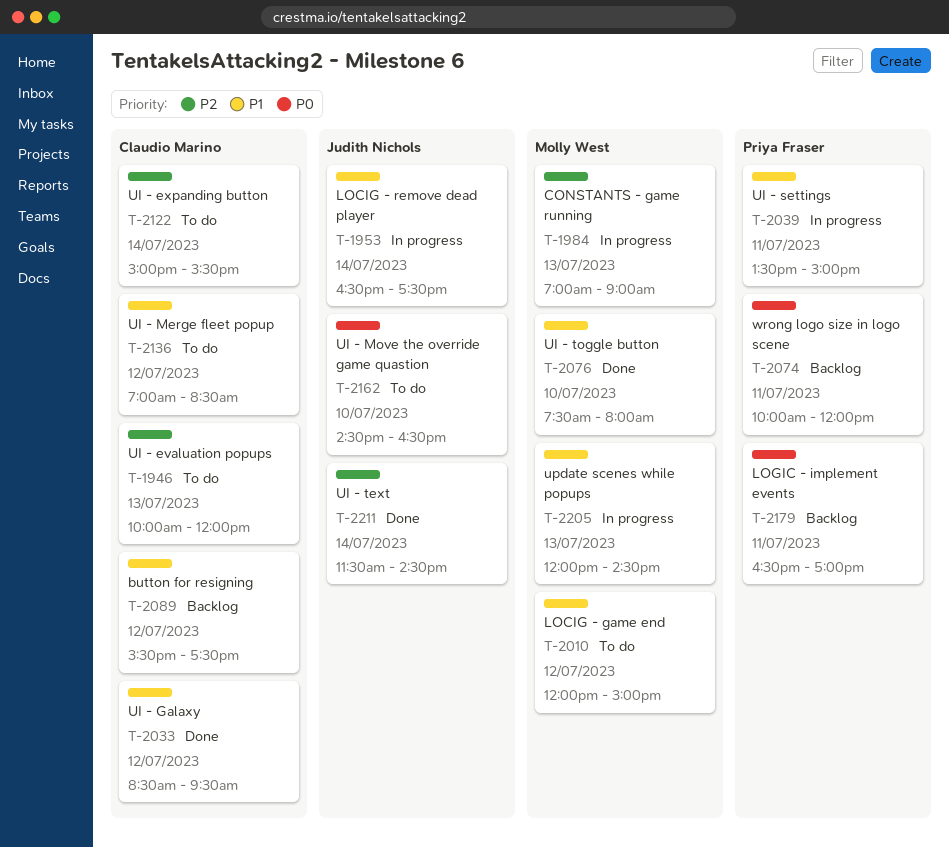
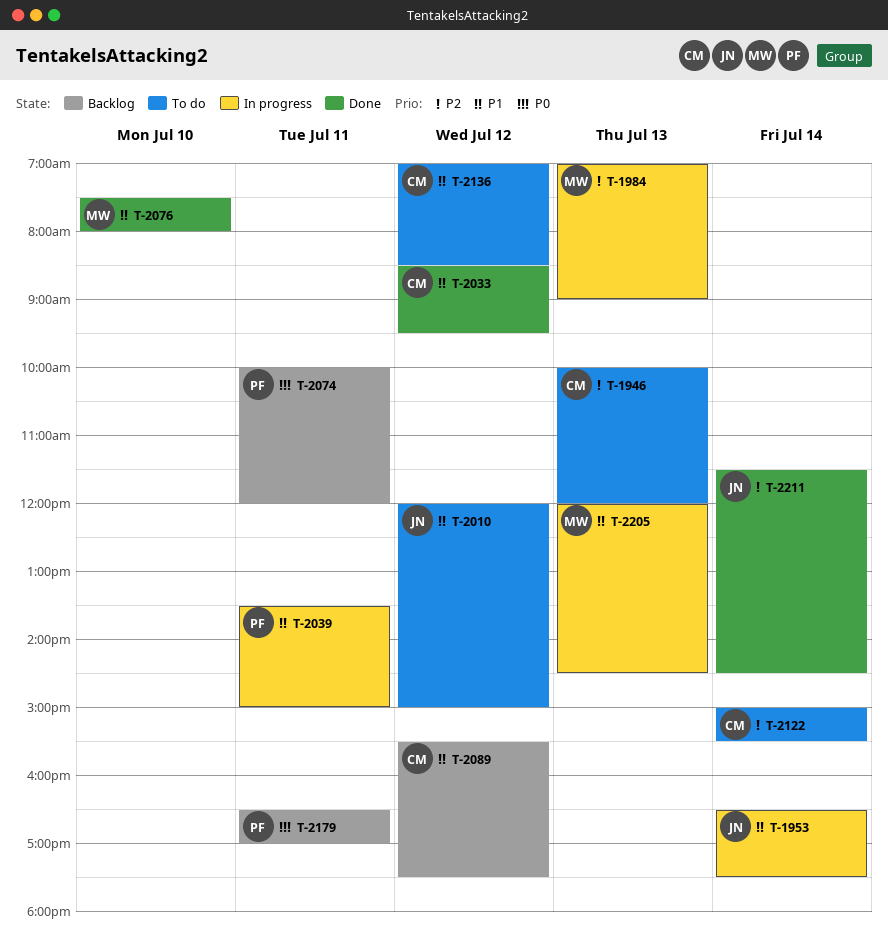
T-2010, owner: Molly West -> Judith Nichols
T-2162: present -> none

